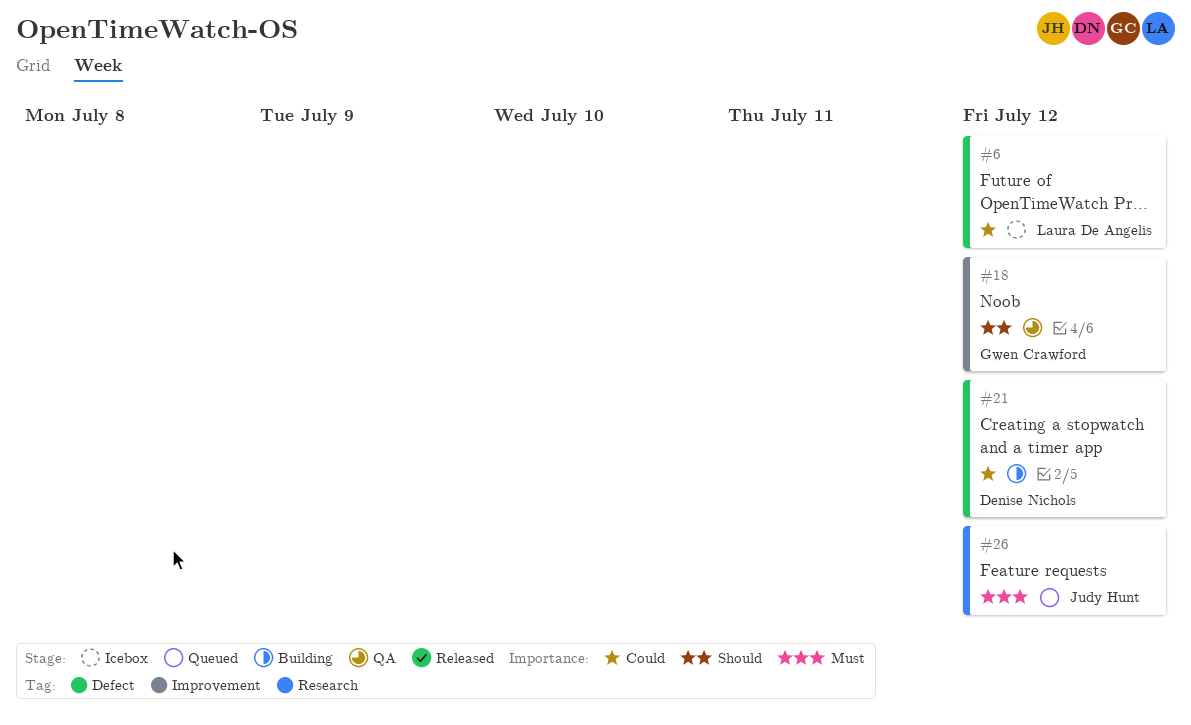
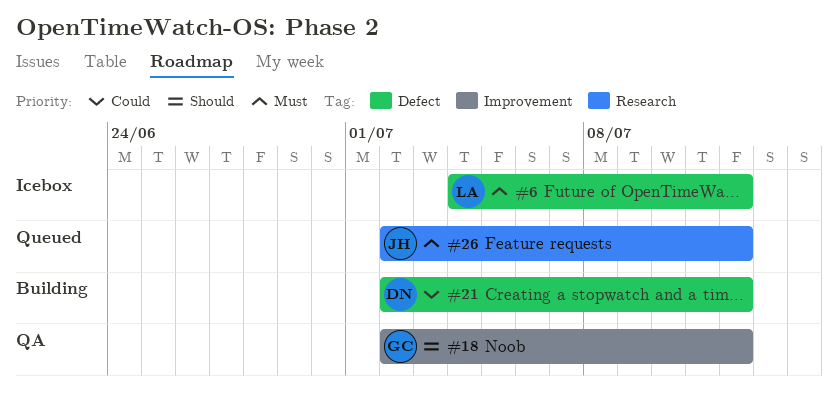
#6, priority: Could -> Must

